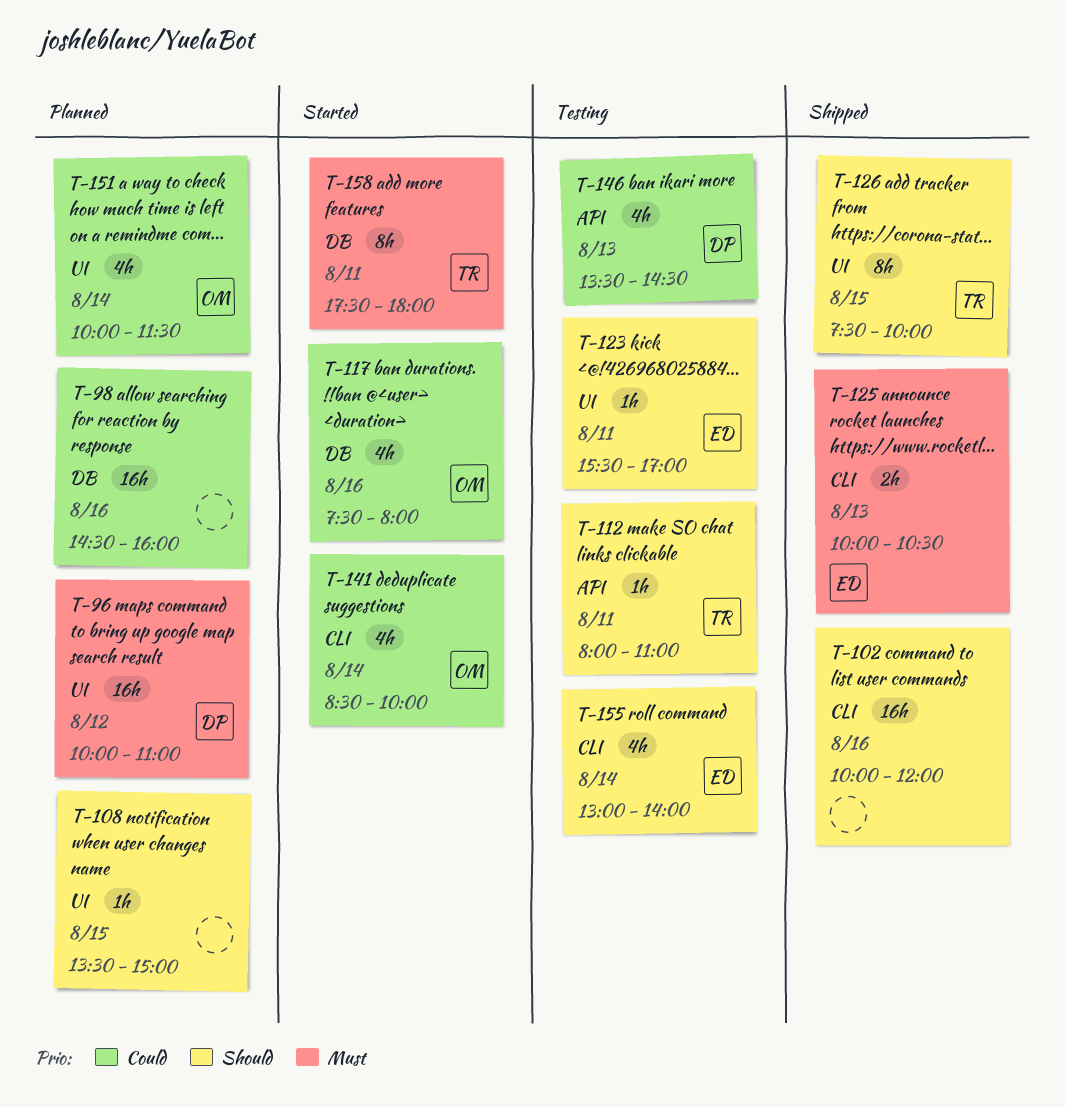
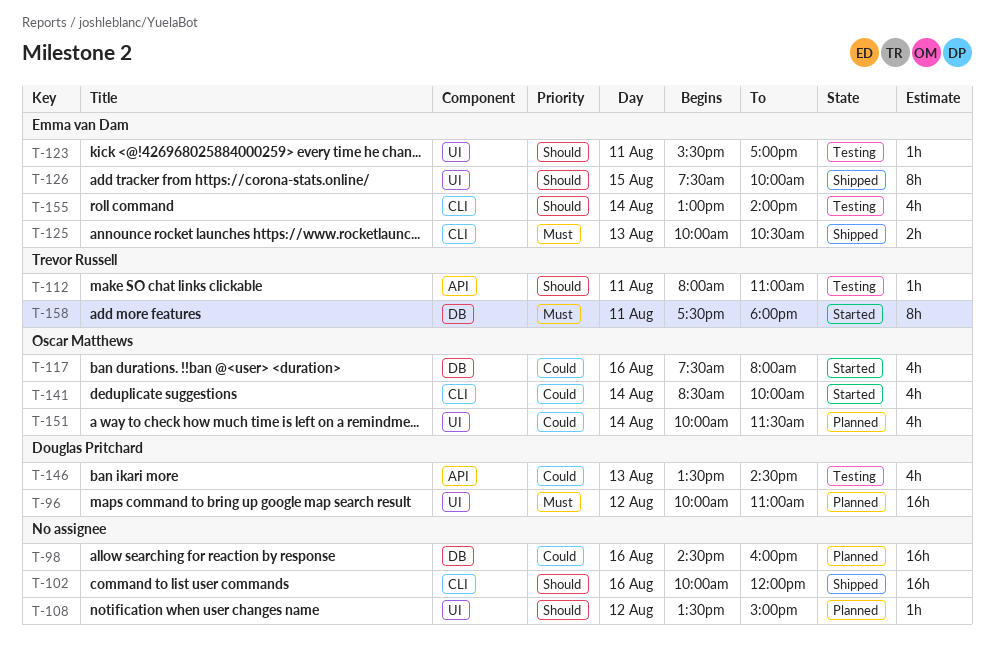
T-108, day: Aug 15 -> Aug 12
T-126, owner: Trevor Russell -> Emma van Dam

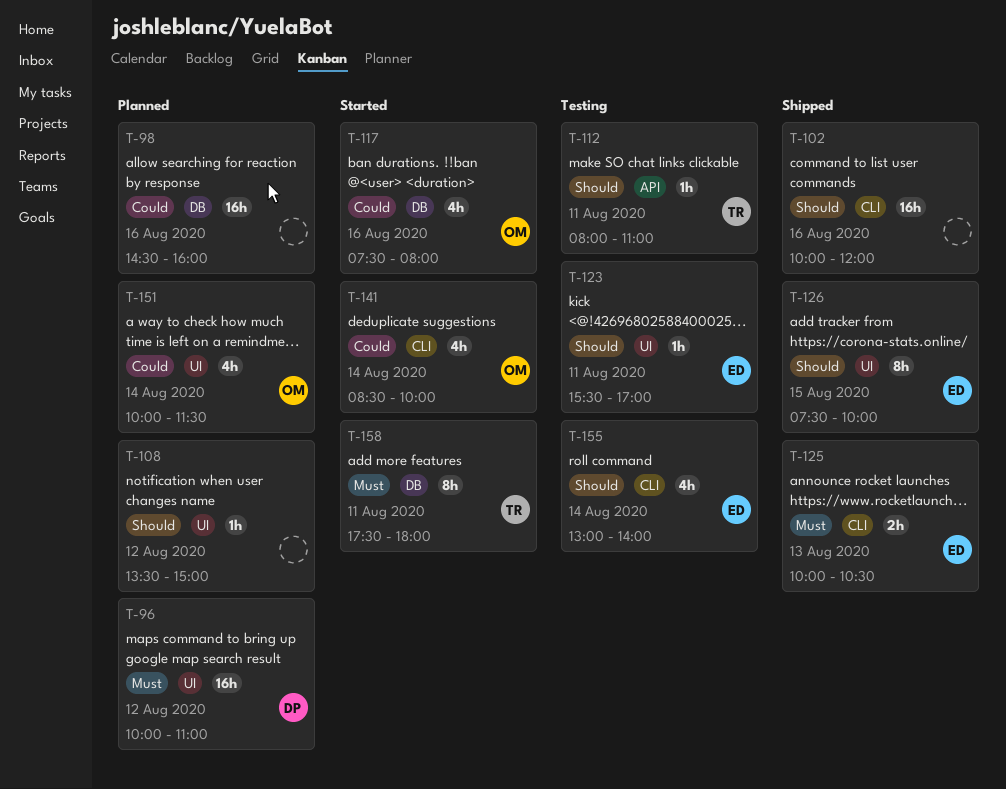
T-146: present -> none

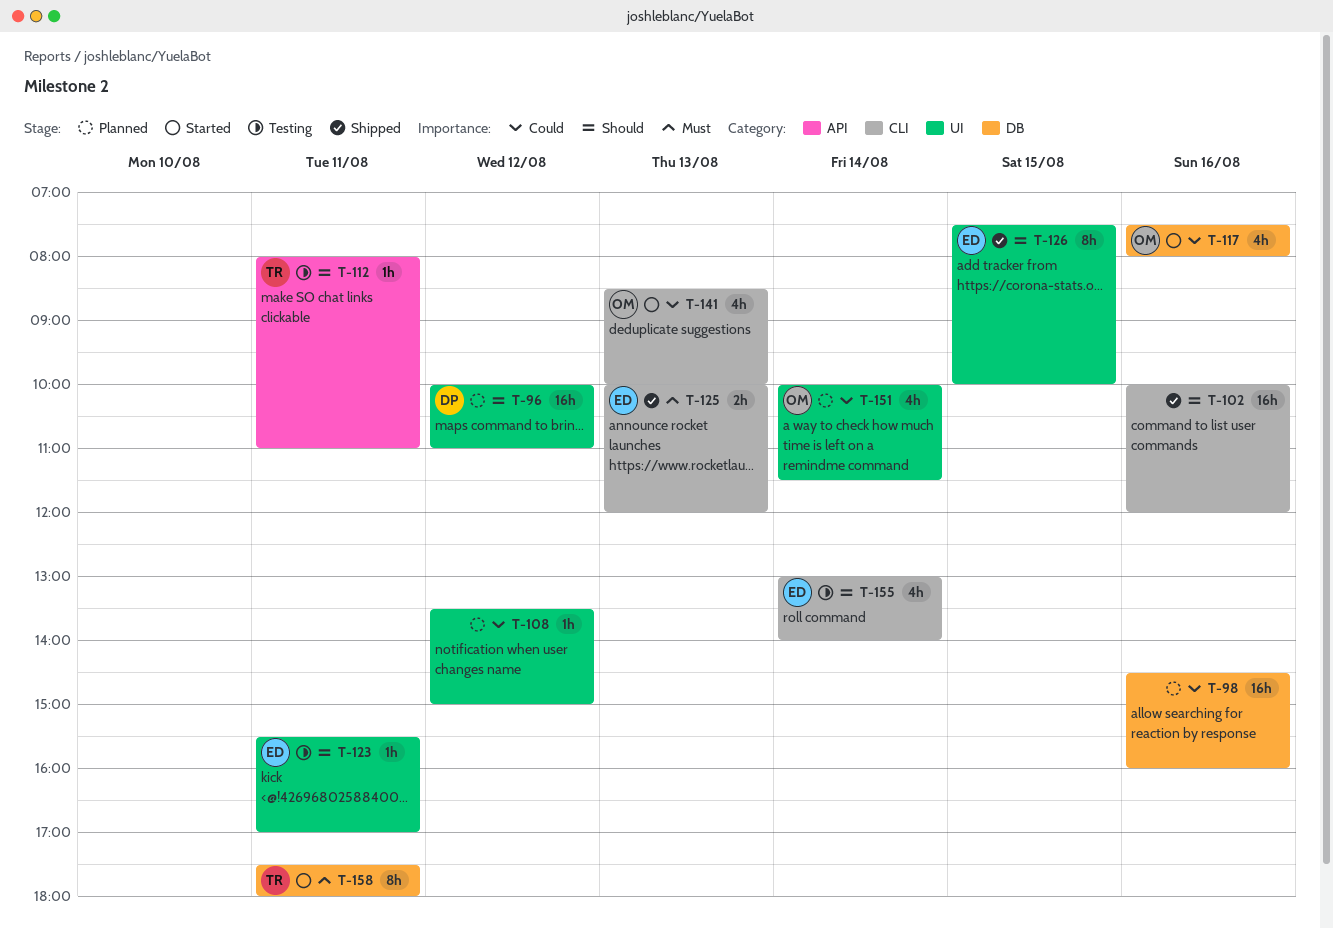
T-96, priority: Must -> Should
T-108, priority: Should -> Could
T-125, ends: 10:30 -> 12:00
T-141, day: Aug 14 -> Aug 13

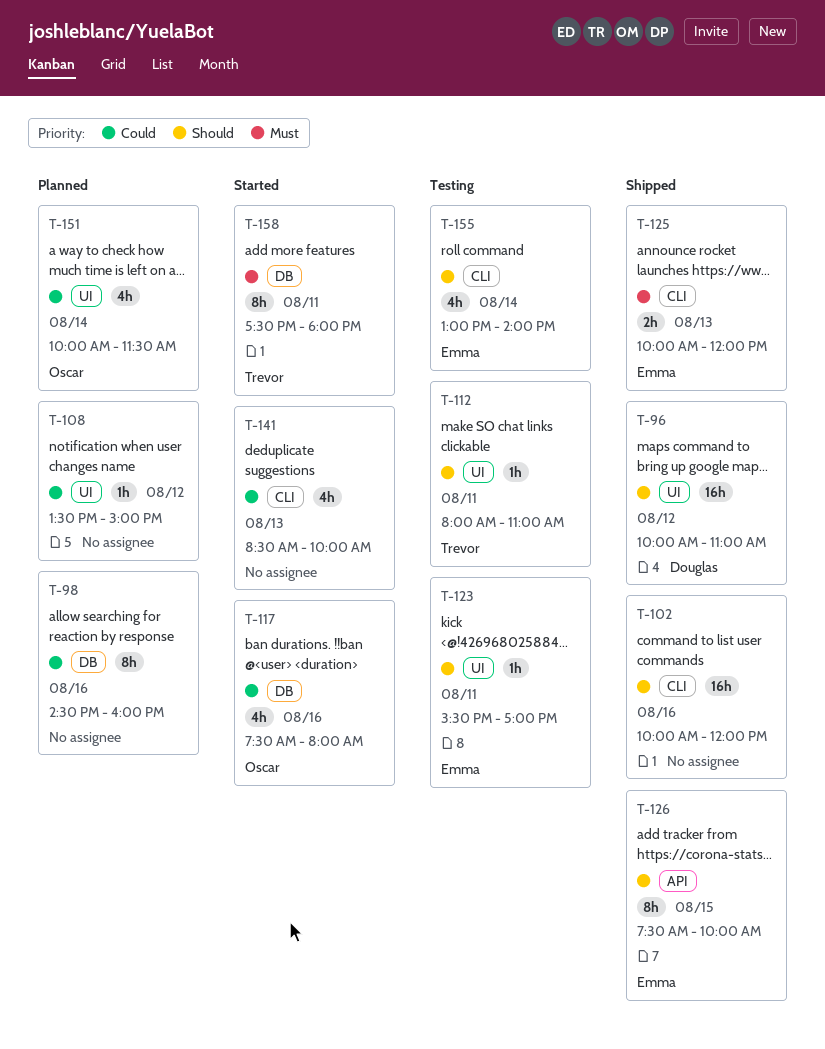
T-96, status: Planned -> Shipped
T-98, estimate: 16h -> 8h
T-112, label: API -> UI
T-126, label: UI -> API
T-141, owner: Oscar -> none

